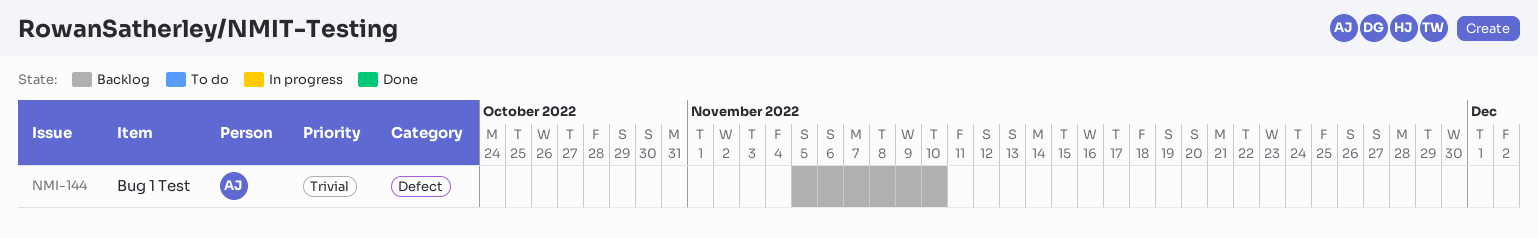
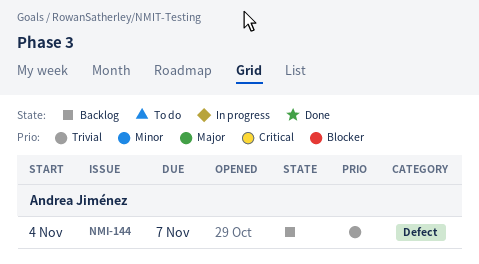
NMI-144, start: Nov 5 -> Nov 4
NMI-144, due: Nov 10 -> Nov 7

